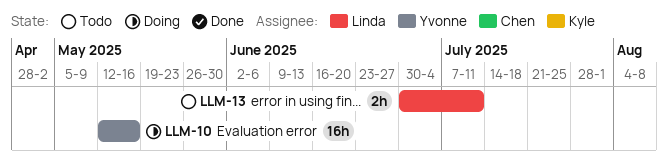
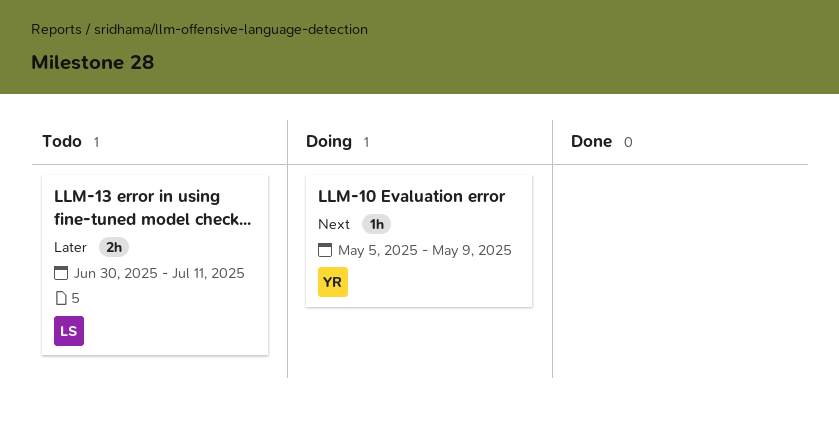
LLM-10, estimate: 16h -> 1h
LLM-10, start: May 12 -> May 5
LLM-10, due: May 16 -> May 9

